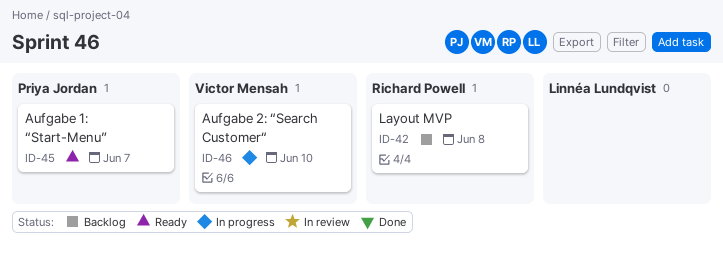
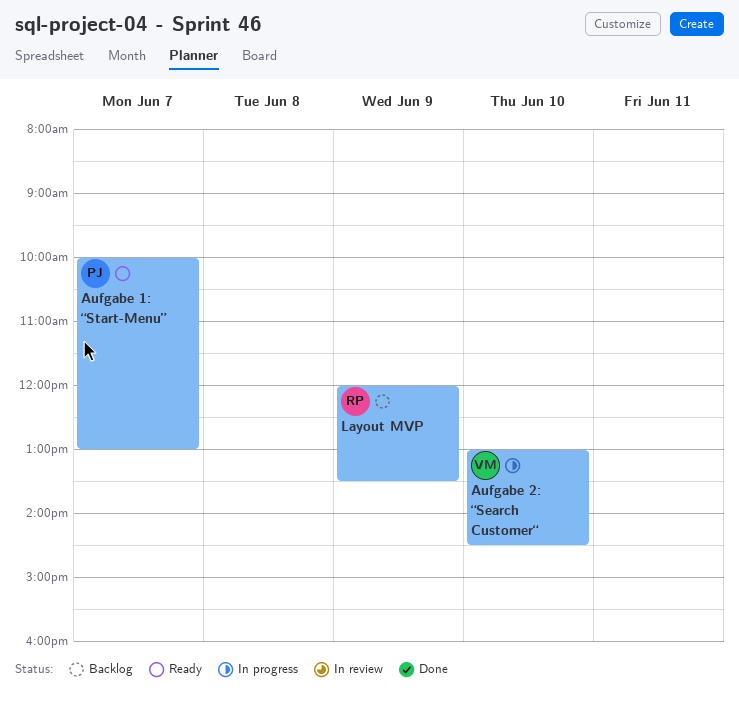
Layout MVP, day: Jun 8 -> Jun 9

